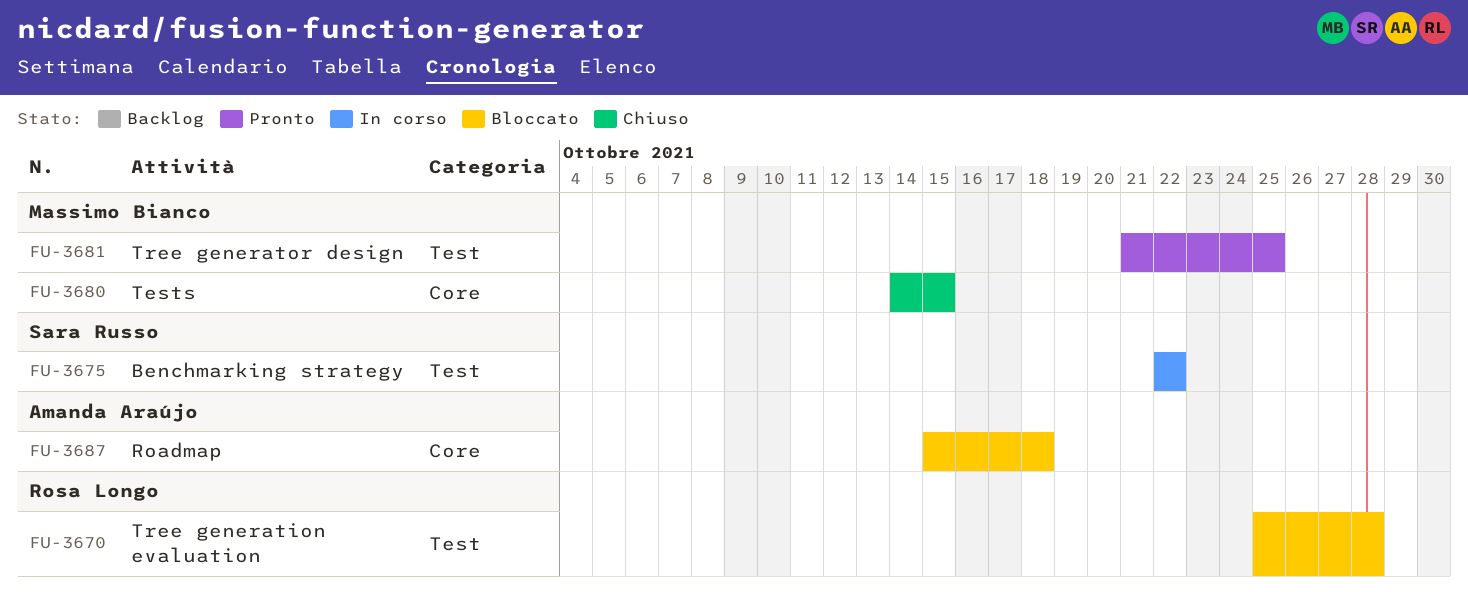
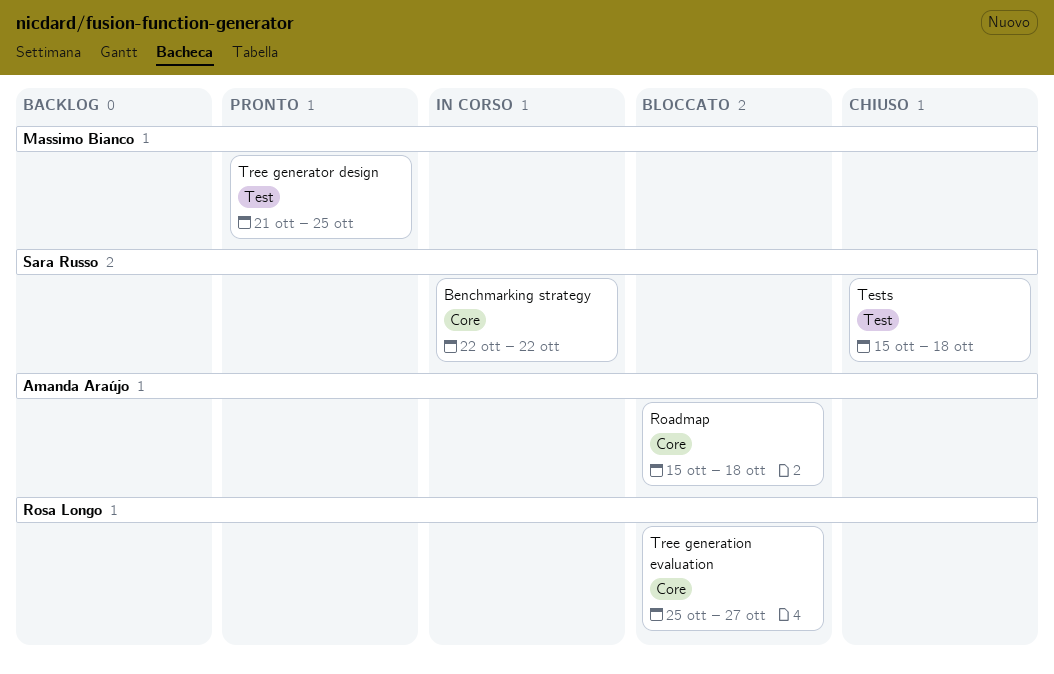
Benchmarking strategy, label: Test -> Core
Tests, owner: Massimo Bianco -> Sara Russo
Tests, label: Core -> Test
Tests, start: Oct 14 -> Oct 15
Tests, due: Oct 15 -> Oct 18
Tree generation evaluation, label: Test -> Core
Tree generation evaluation, due: Oct 28 -> Oct 27

